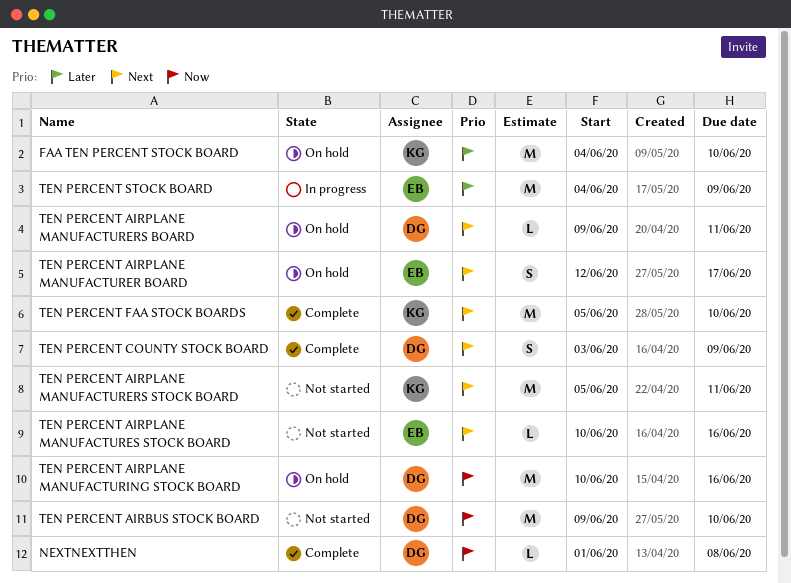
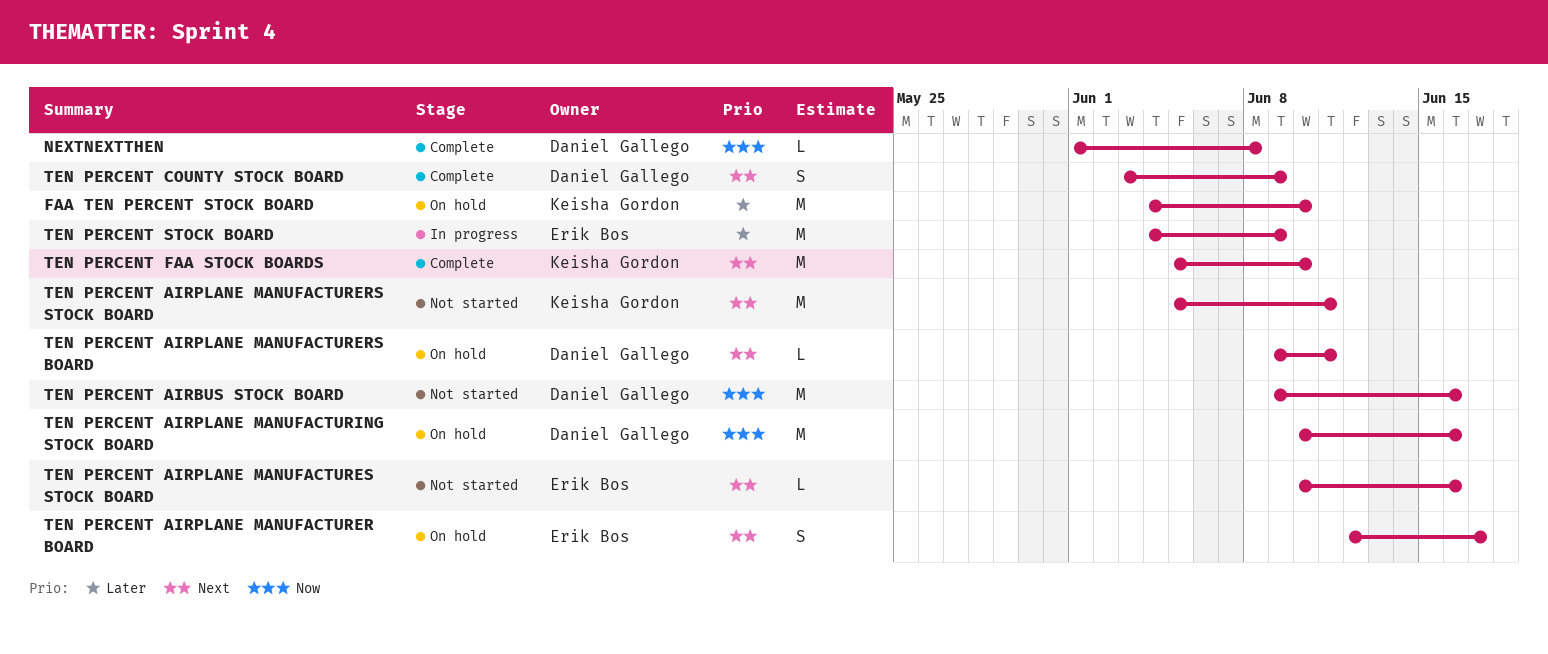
TEN PERCENT AIRBUS STOCK BOARD, due: Jun 10 -> Jun 16

